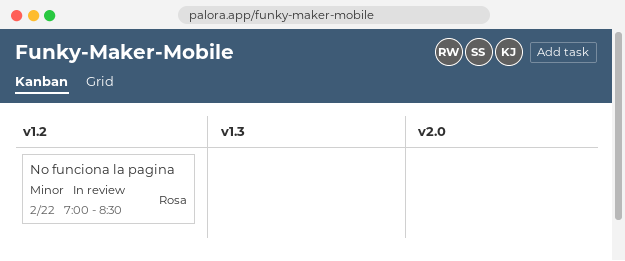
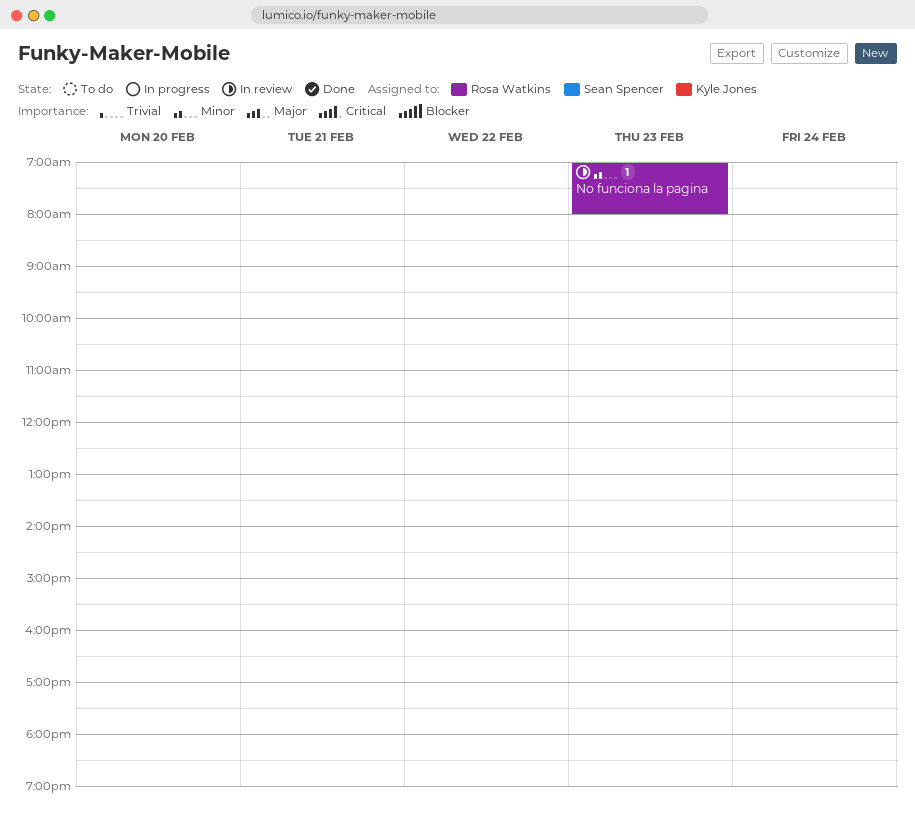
No funciona la pagina, day: Feb 22 -> Feb 23
No funciona la pagina, ends: 08:30 -> 08:00

